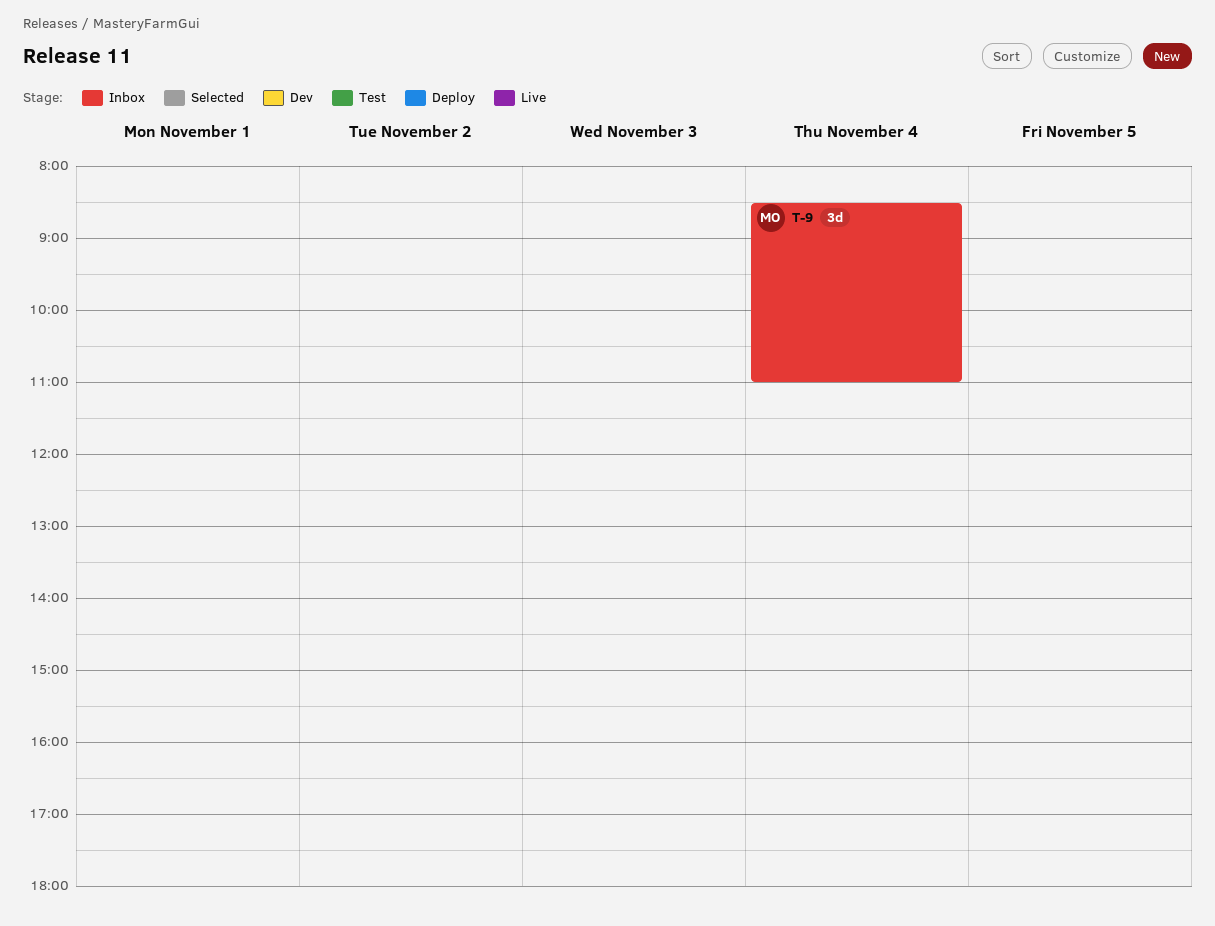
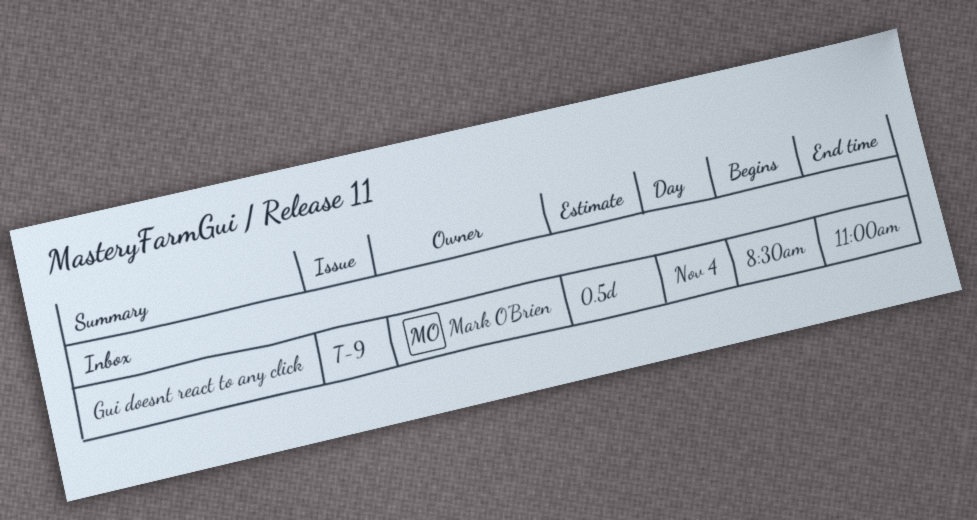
T-9, estimate: 3d -> 0.5d

